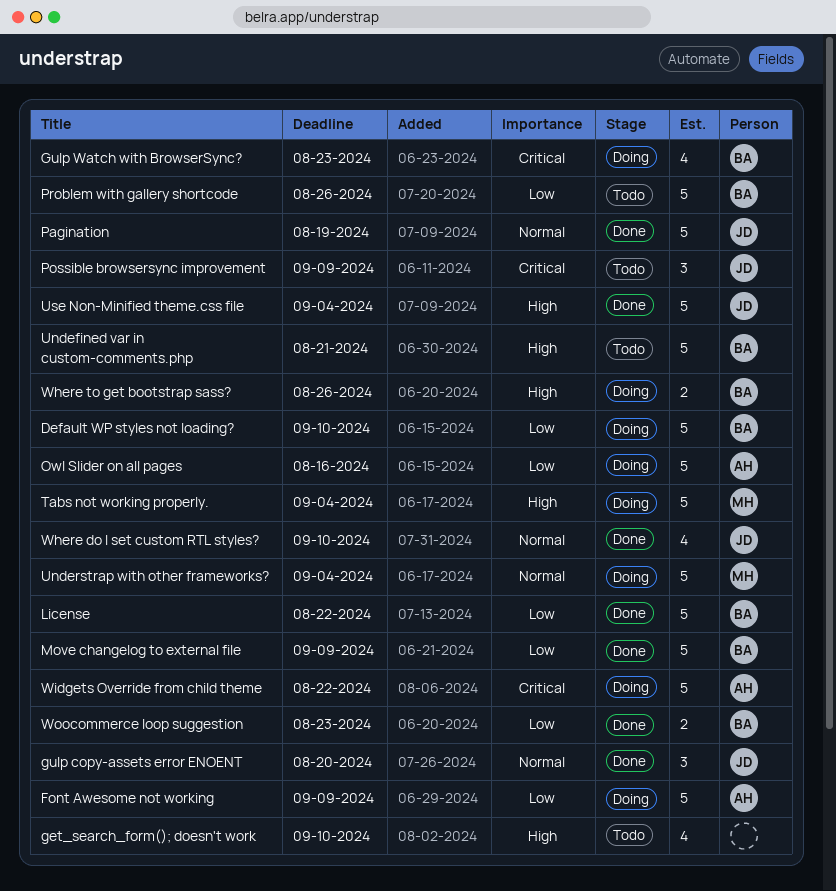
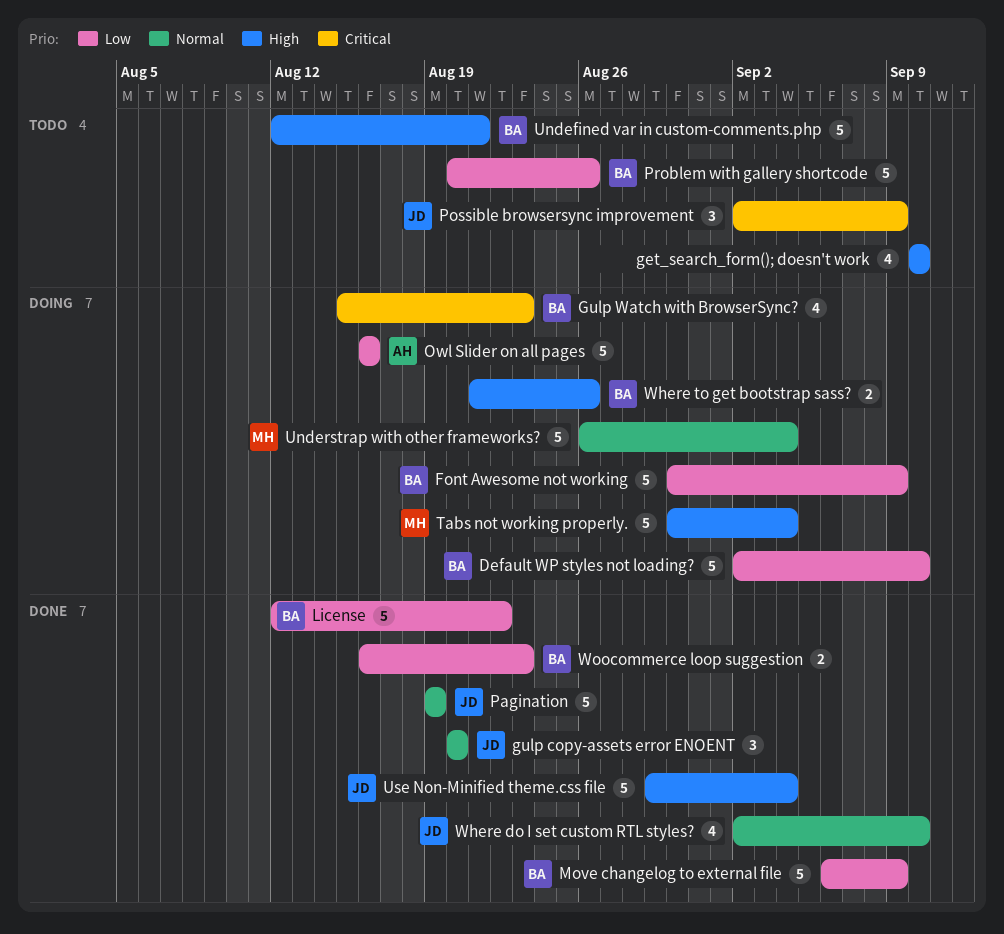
Font Awesome not working, owner: AH -> BA
Widgets Override from child theme: present -> none

